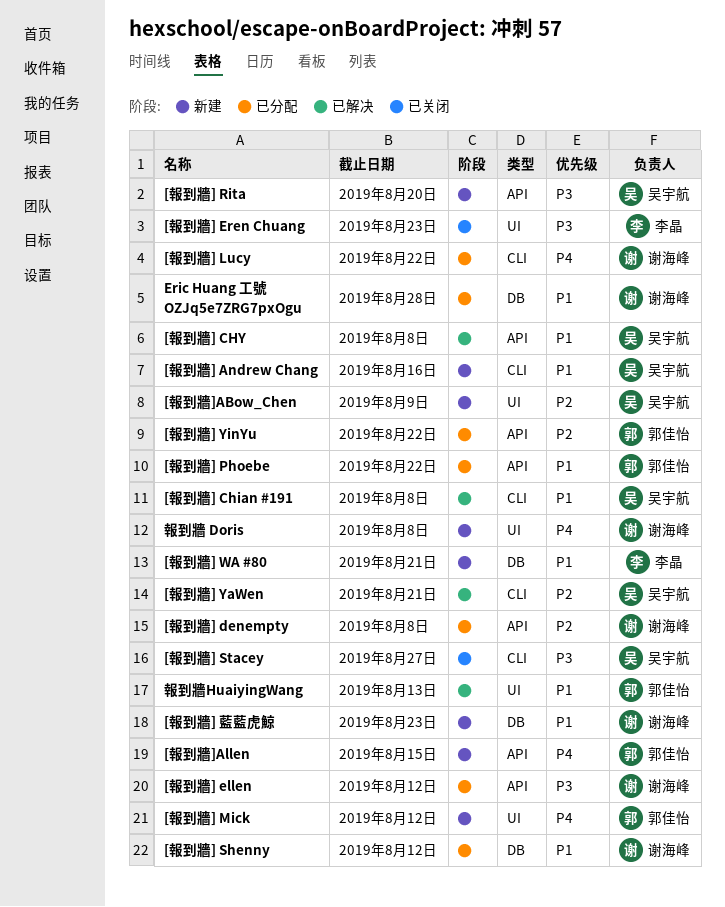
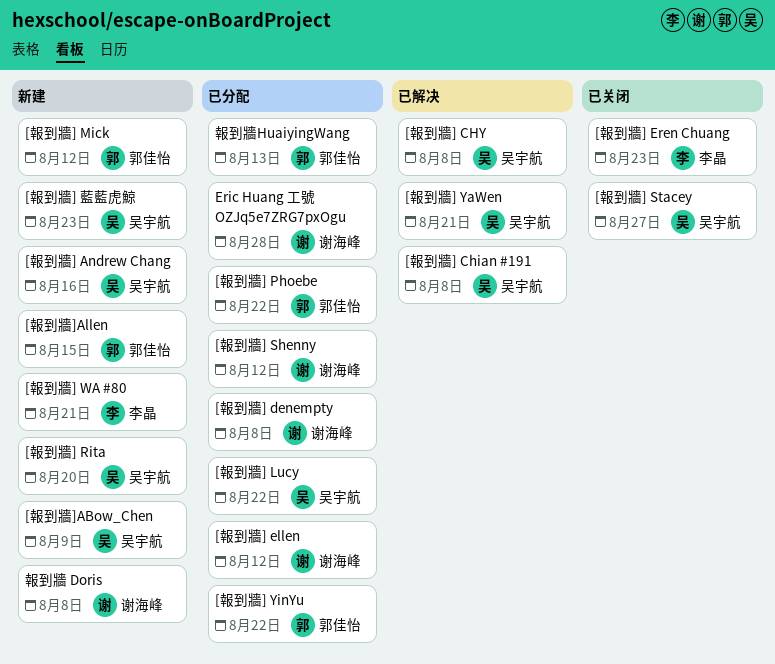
[報到牆] Lucy, owner: 谢海峰 -> 吴宇航
[報到牆] 藍藍虎鯨, owner: 谢海峰 -> 吴宇航
報到牆HuaiyingWang, status: 已解决 -> 已分配

